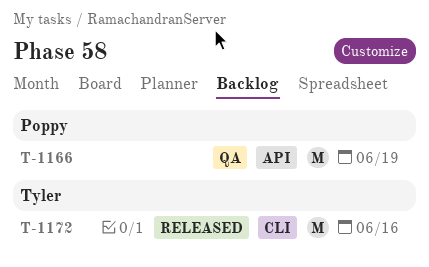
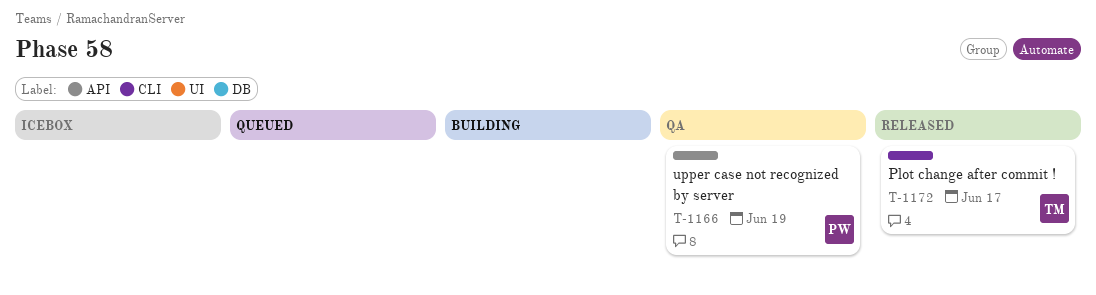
T-1172, due: Jun 16 -> Jun 17

